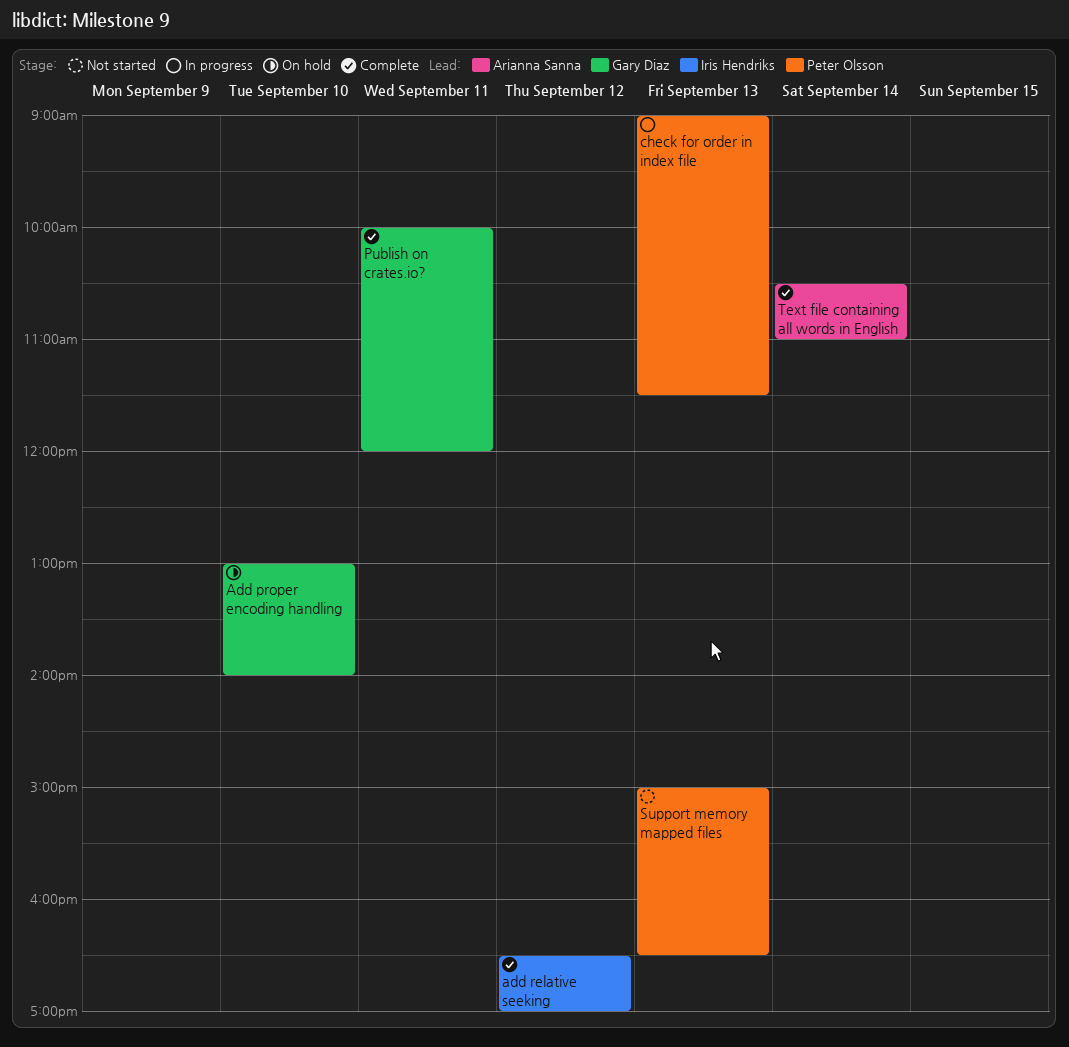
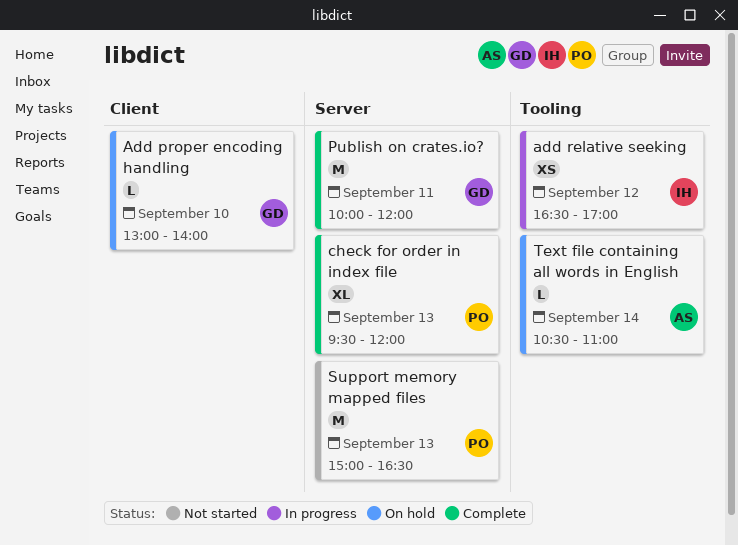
add relative seeking, status: Complete -> In progress
check for order in index file, status: In progress -> Complete
check for order in index file, begins: 09:00 -> 09:30
check for order in index file, ends: 11:30 -> 12:00
Text file containing all words in English, status: Complete -> On hold

